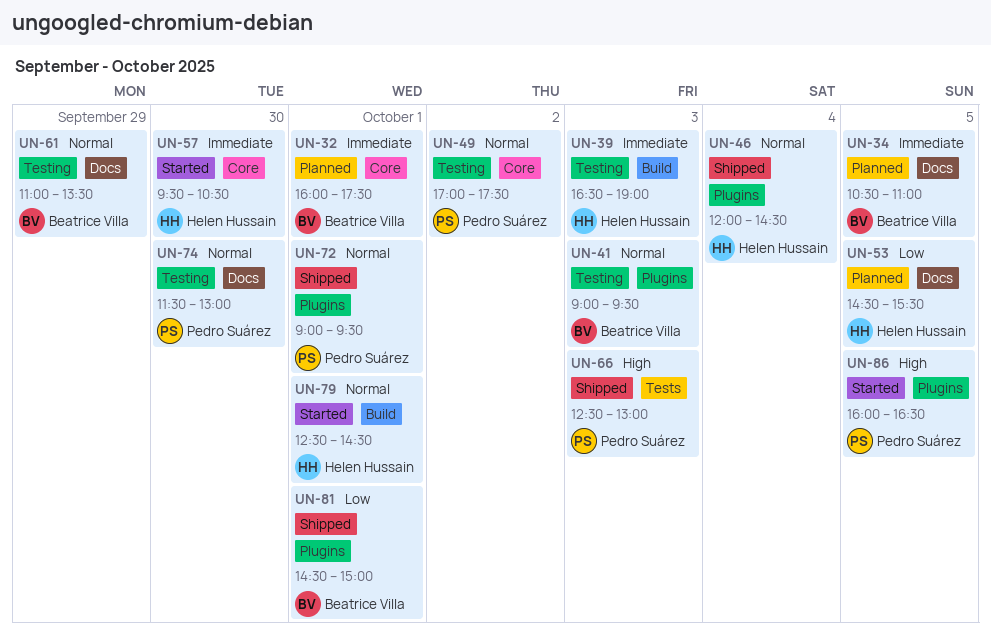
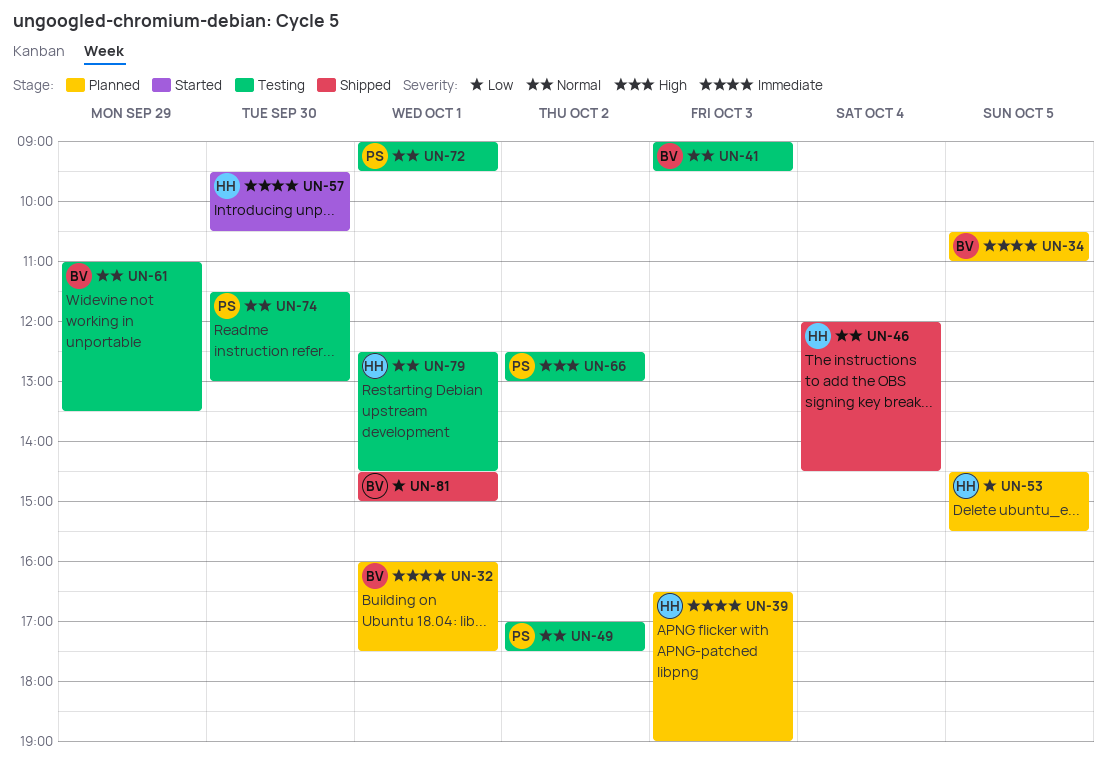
UN-39, status: Testing -> Planned
UN-66, status: Shipped -> Testing
UN-66, day: Oct 3 -> Oct 2
UN-72, status: Shipped -> Testing
UN-79, status: Started -> Testing
UN-86: present -> none

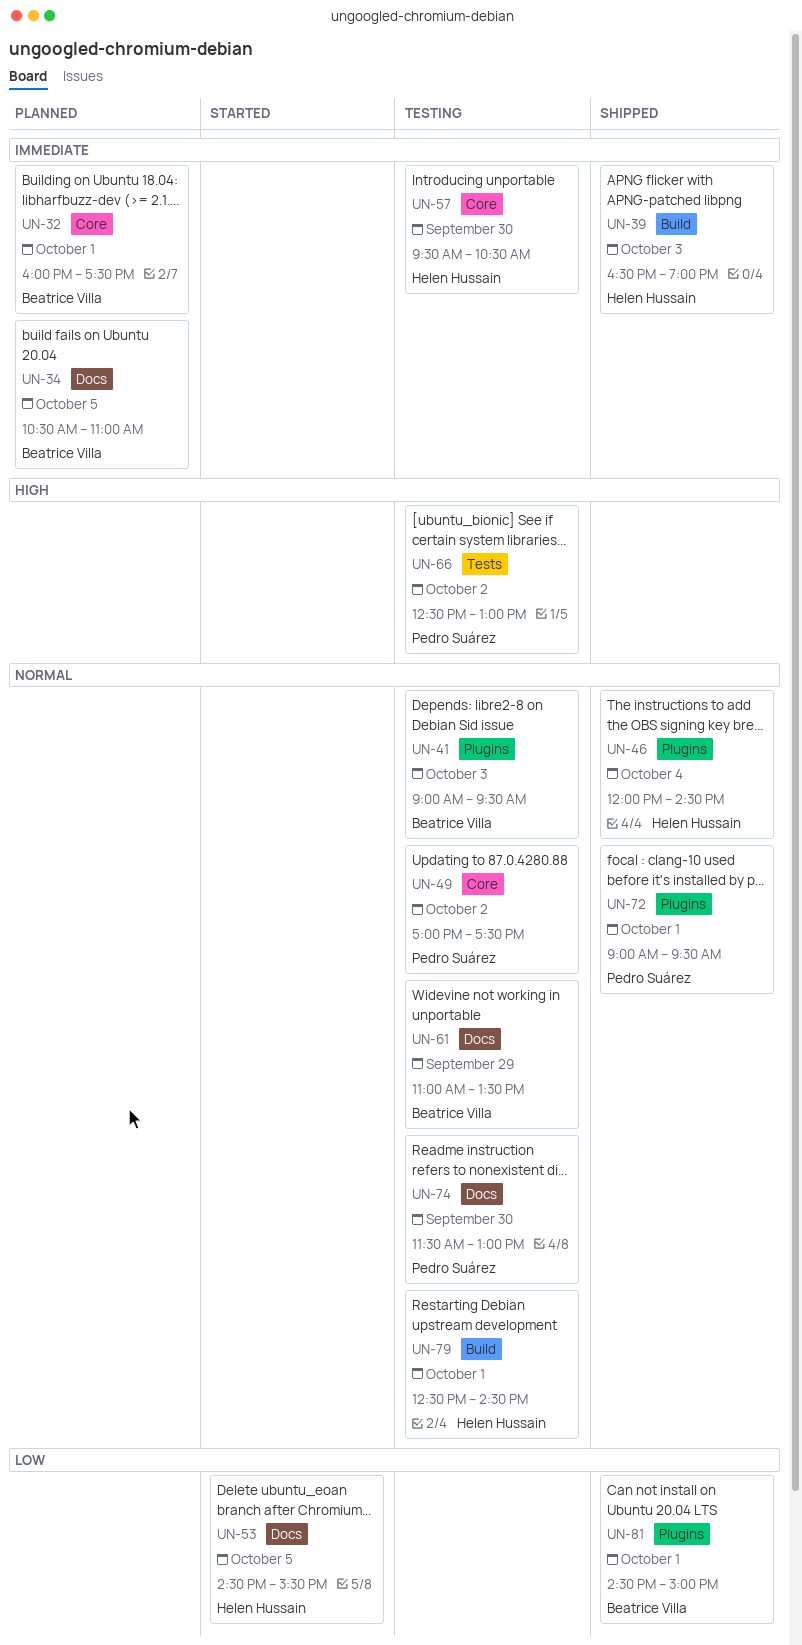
UN-39, status: Planned -> Shipped
UN-53, status: Planned -> Started
UN-57, status: Started -> Testing
UN-72, status: Testing -> Shipped

